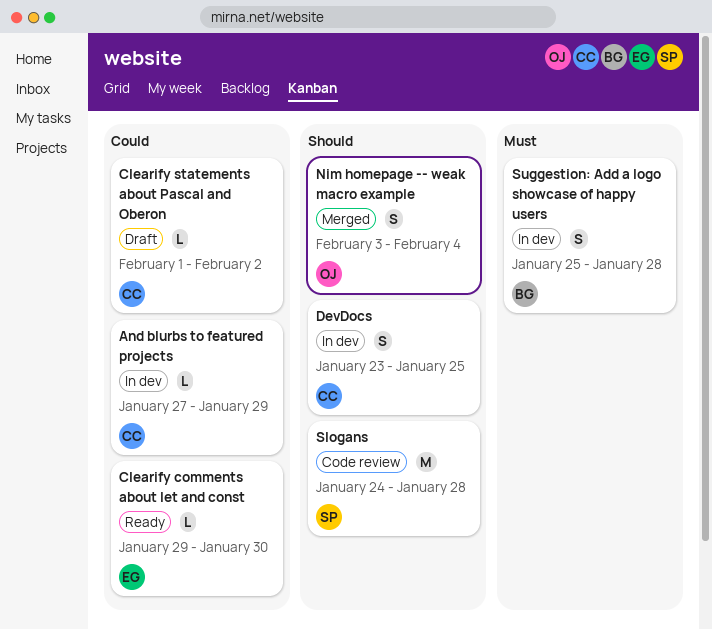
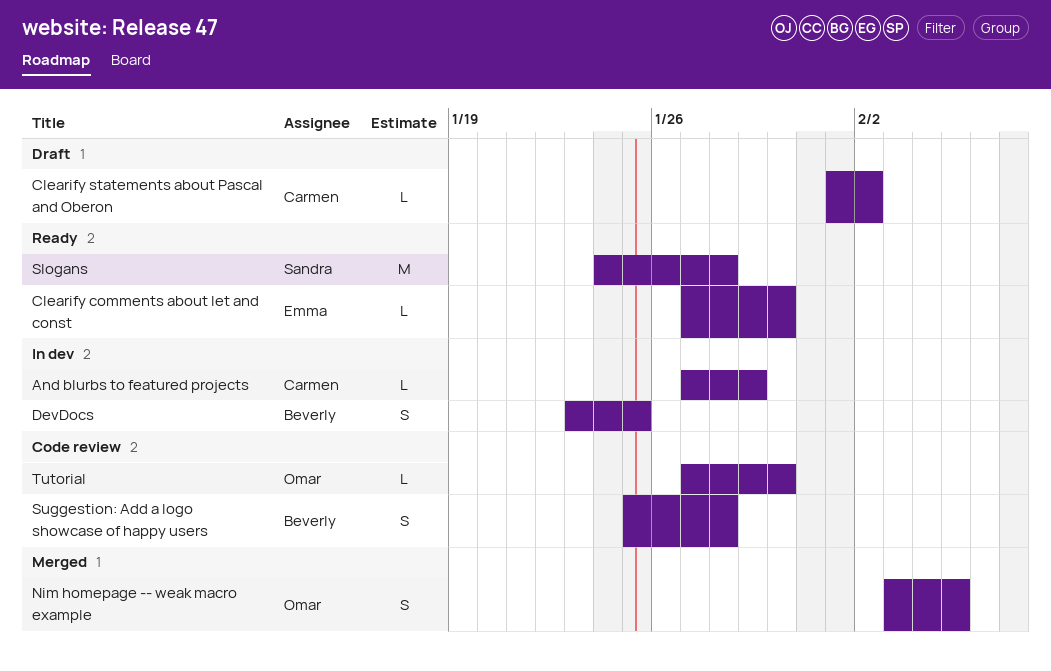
Clearify comments about let and const, start: Jan 29 -> Jan 27
DevDocs, owner: Carmen -> Beverly
Nim homepage -- weak macro example, due: Feb 4 -> Feb 5
Slogans, status: Code review -> Ready
Suggestion: Add a logo showcase of happy users, status: In dev -> Code review
Tutorial: none -> present

